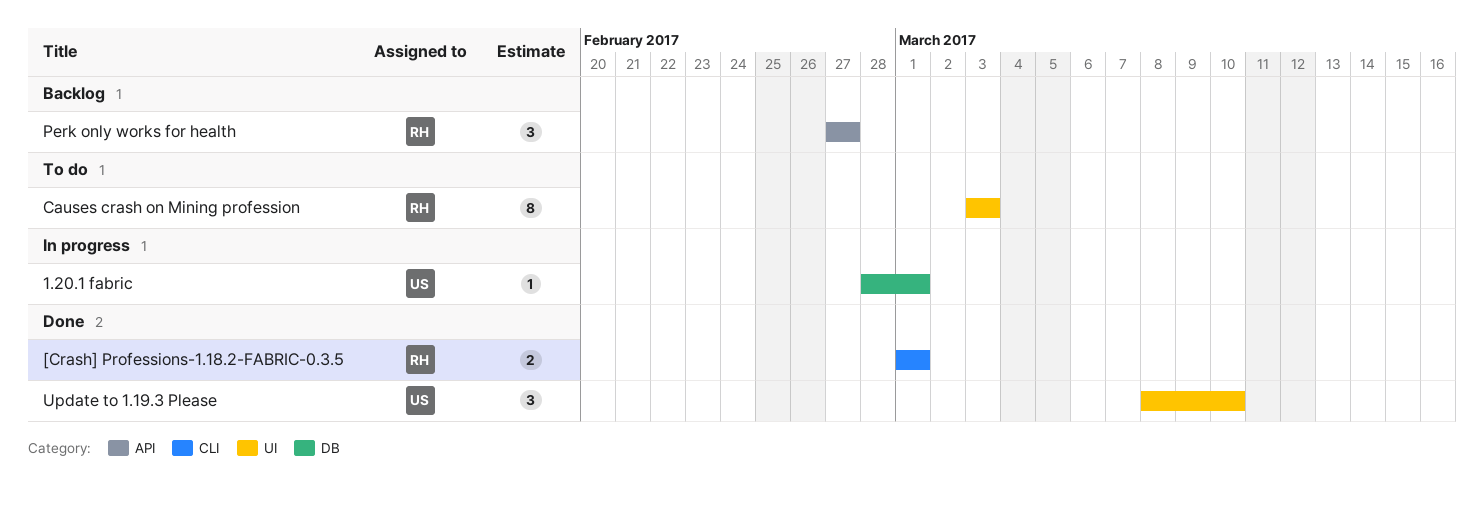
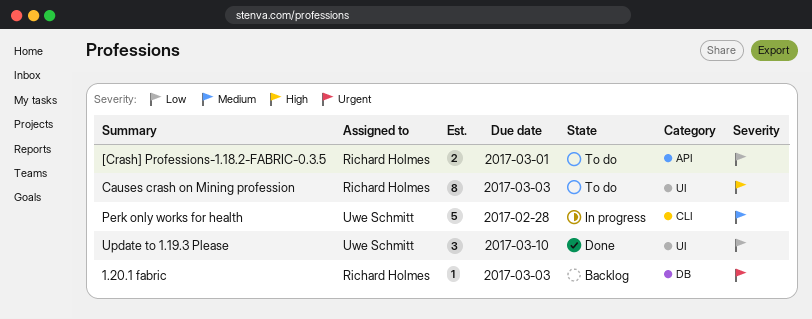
1.20.1 fabric, status: In progress -> Backlog
1.20.1 fabric, owner: Uwe Schmitt -> Richard Holmes
1.20.1 fabric, due: Mar 1 -> Mar 3
[Crash] Professions-1.18.2-FABRIC-0.3.5, status: Done -> To do
[Crash] Professions-1.18.2-FABRIC-0.3.5, label: CLI -> API
Perk only works for health, status: Backlog -> In progress
Perk only works for health, owner: Richard Holmes -> Uwe Schmitt
Perk only works for health, label: API -> CLI
Perk only works for health, estimate: 3 -> 5
Perk only works for health, due: Feb 27 -> Feb 28

